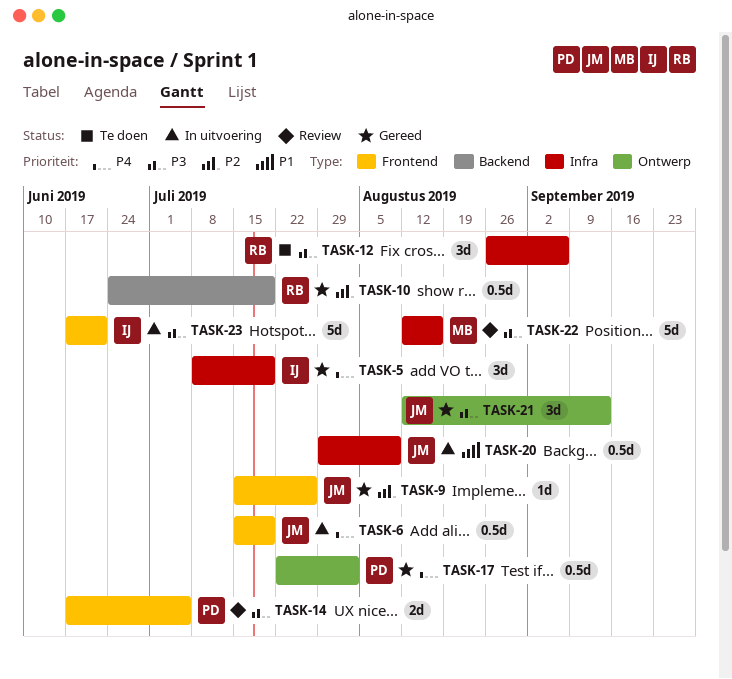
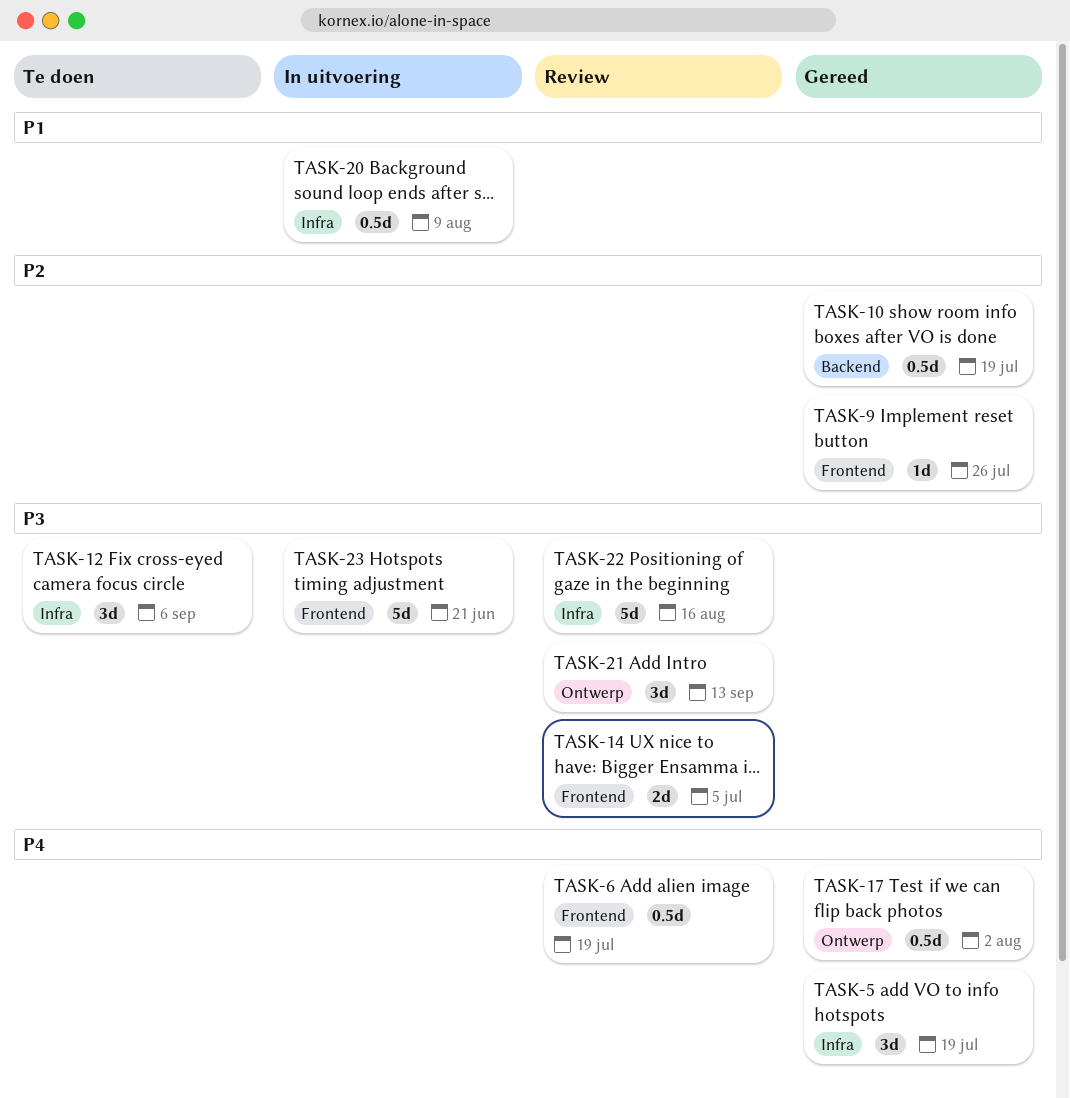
TASK-6, status: In uitvoering -> Review
TASK-21, status: Gereed -> Review

